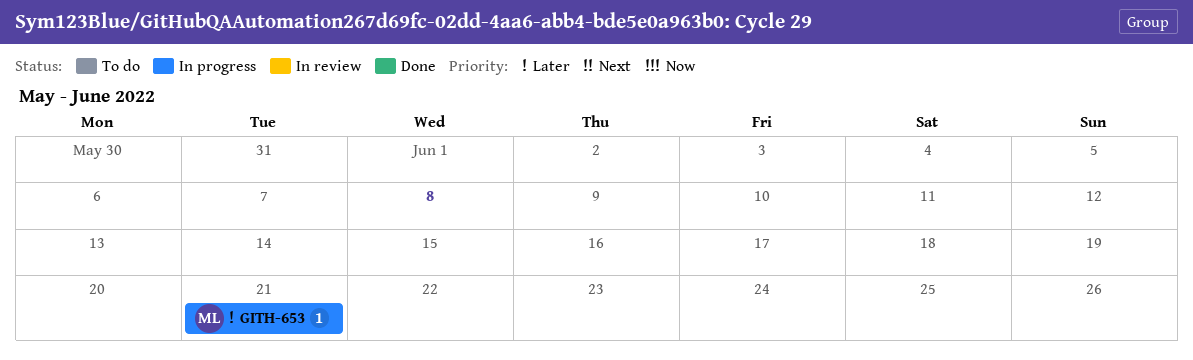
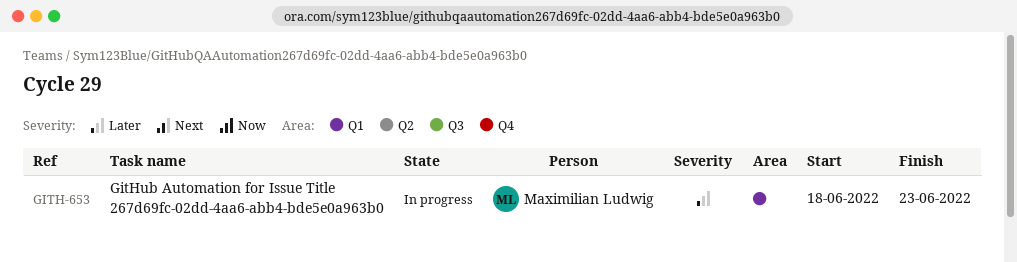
GITH-653, start: Jun 21 -> Jun 18
GITH-653, due: Jun 21 -> Jun 23

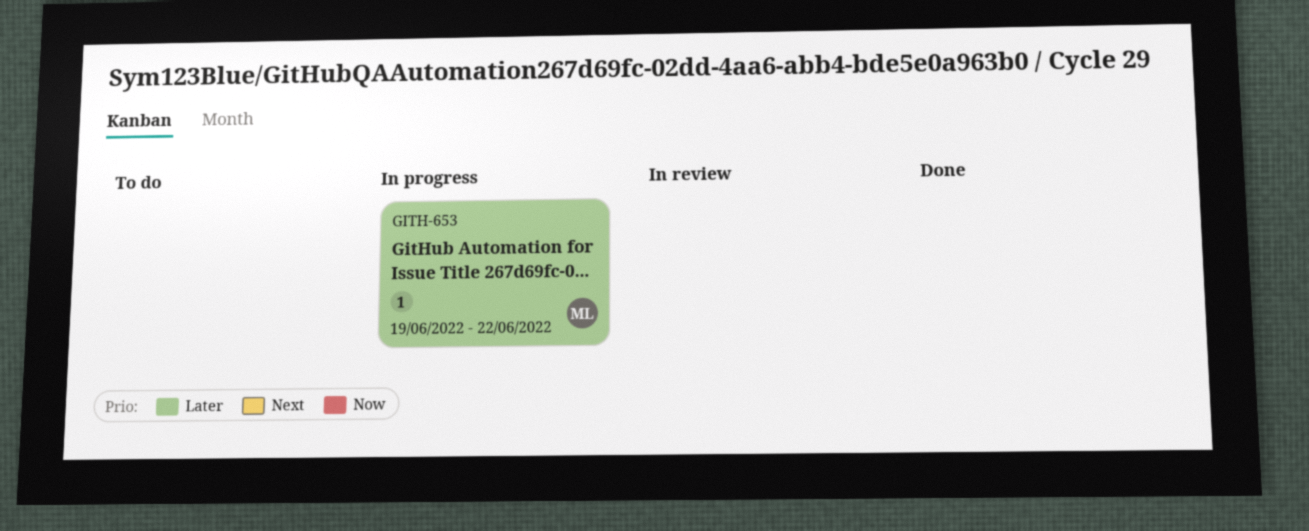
GITH-653, start: Jun 18 -> Jun 19
GITH-653, due: Jun 23 -> Jun 22

